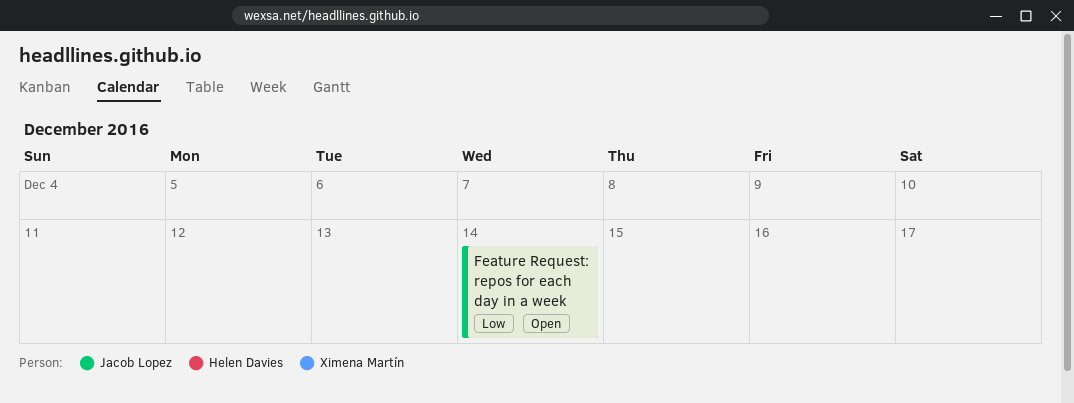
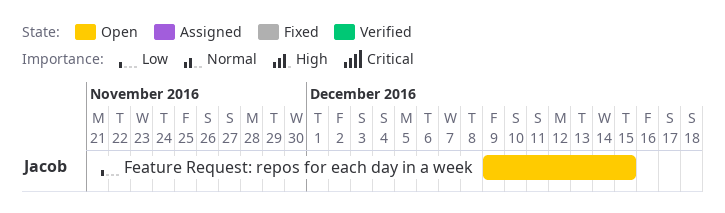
Feature Request: repos for each day in a week, due: Dec 14 -> Dec 15

